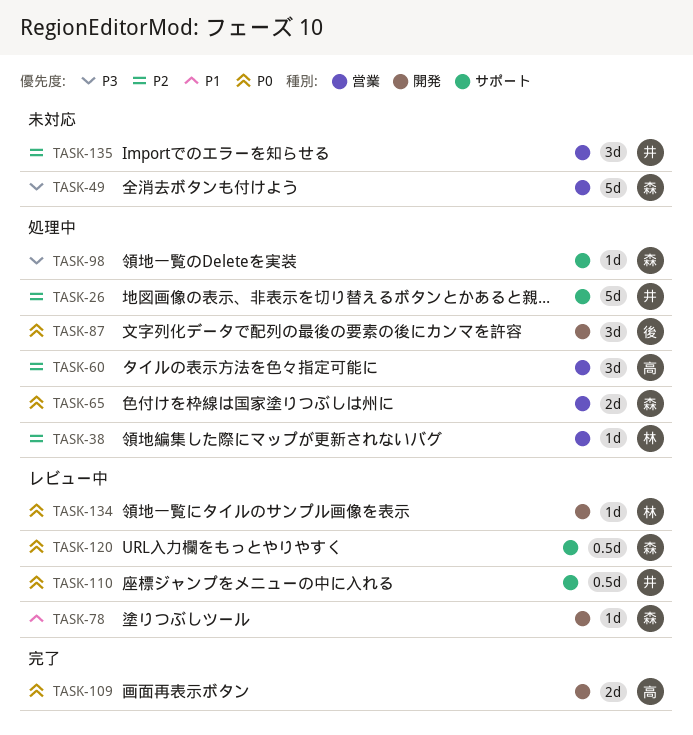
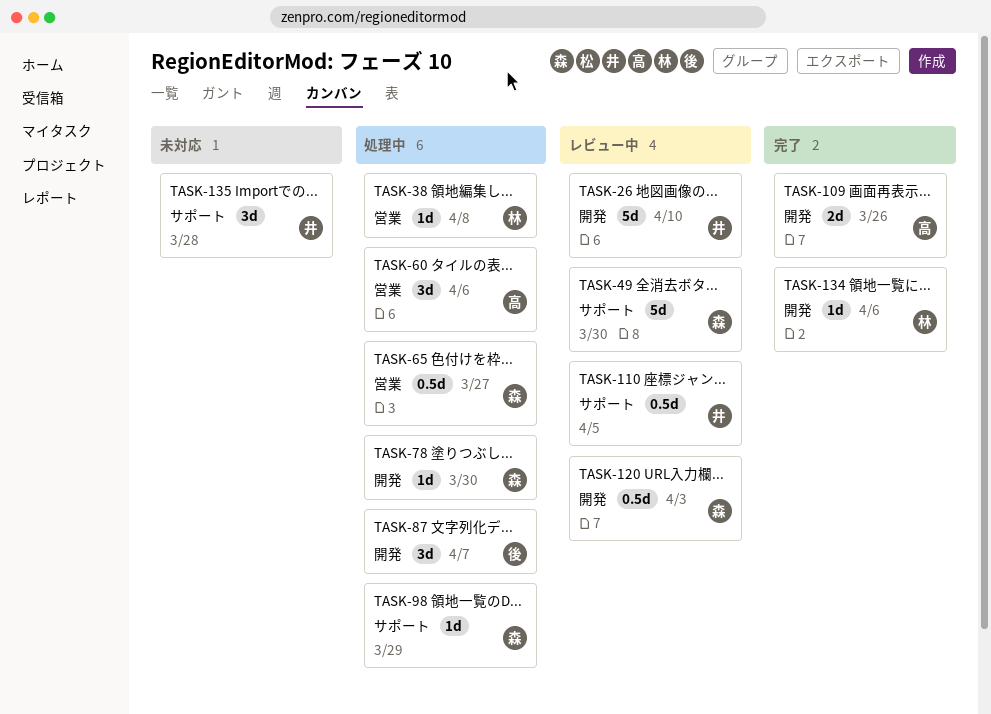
TASK-26, status: 処理中 -> レビュー中
TASK-26, label: サポート -> 開発
TASK-49, status: 未対応 -> レビュー中
TASK-49, label: 営業 -> サポート
TASK-65, estimate: 2d -> 0.5d
TASK-78, status: レビュー中 -> 処理中
TASK-120, label: サポート -> 開発
TASK-134, status: レビュー中 -> 完了
TASK-135, label: 営業 -> サポート

